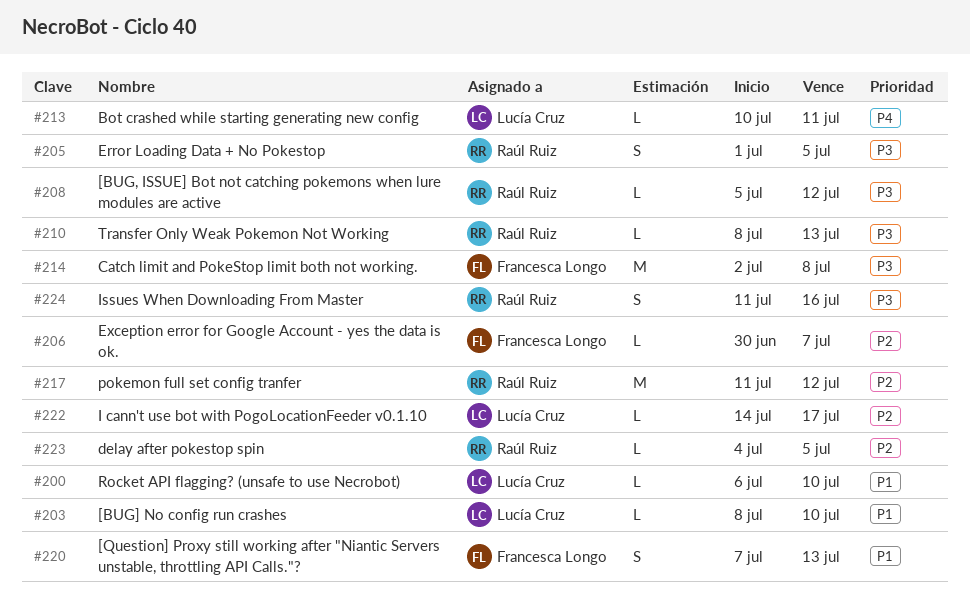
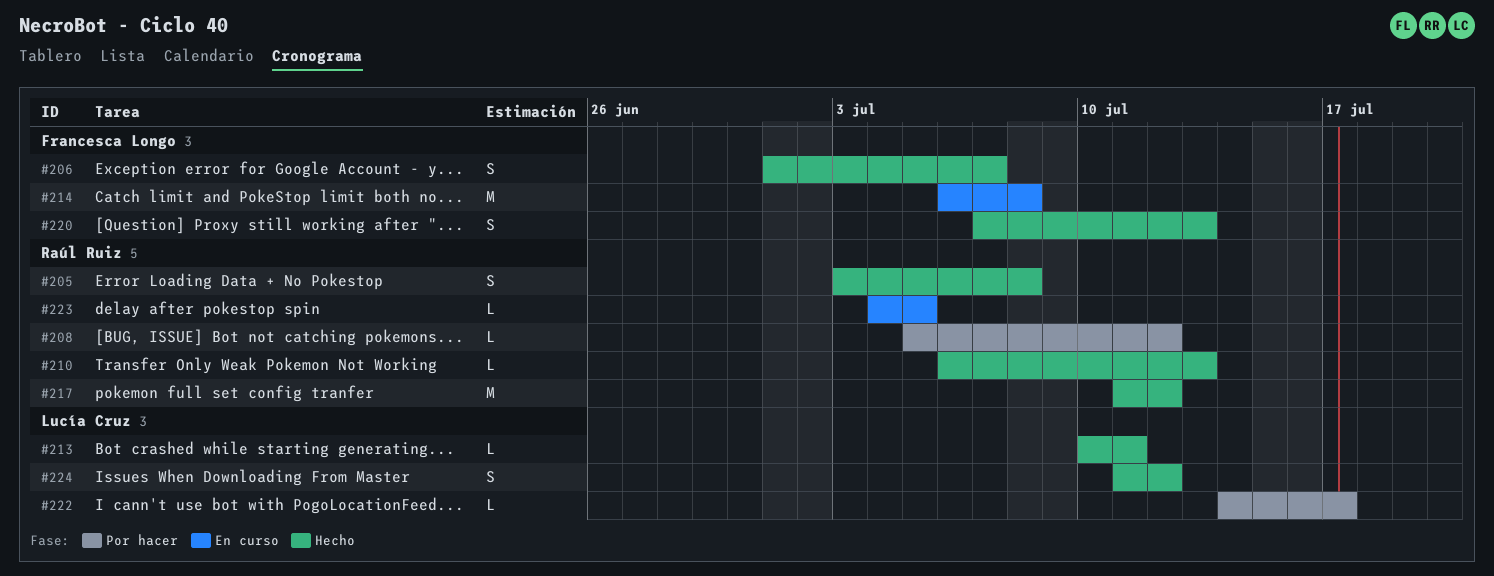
#200: present -> none
#203: present -> none
#205, start: Jul 1 -> Jul 3
#205, due: Jul 5 -> Jul 8
#206, estimate: L -> S
#206, start: Jun 30 -> Jul 1
#210, start: Jul 8 -> Jul 6
#214, start: Jul 2 -> Jul 6
#224, owner: Raúl Ruiz -> Lucía Cruz
#224, due: Jul 16 -> Jul 12

